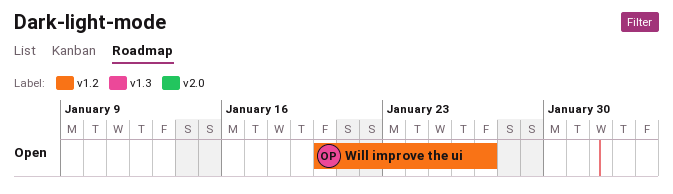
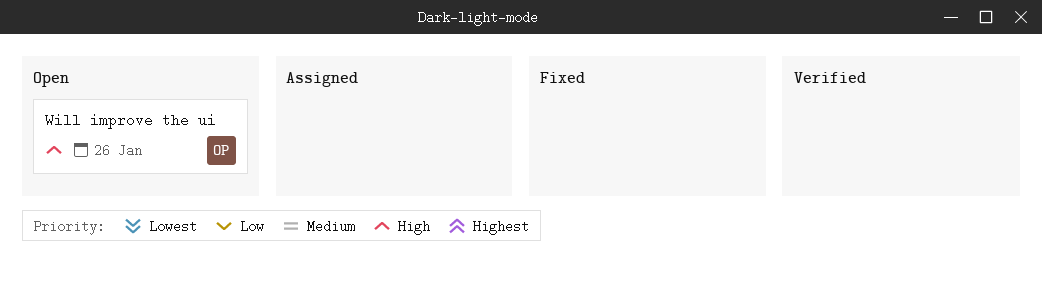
Will improve the ui, due: Jan 27 -> Jan 26

